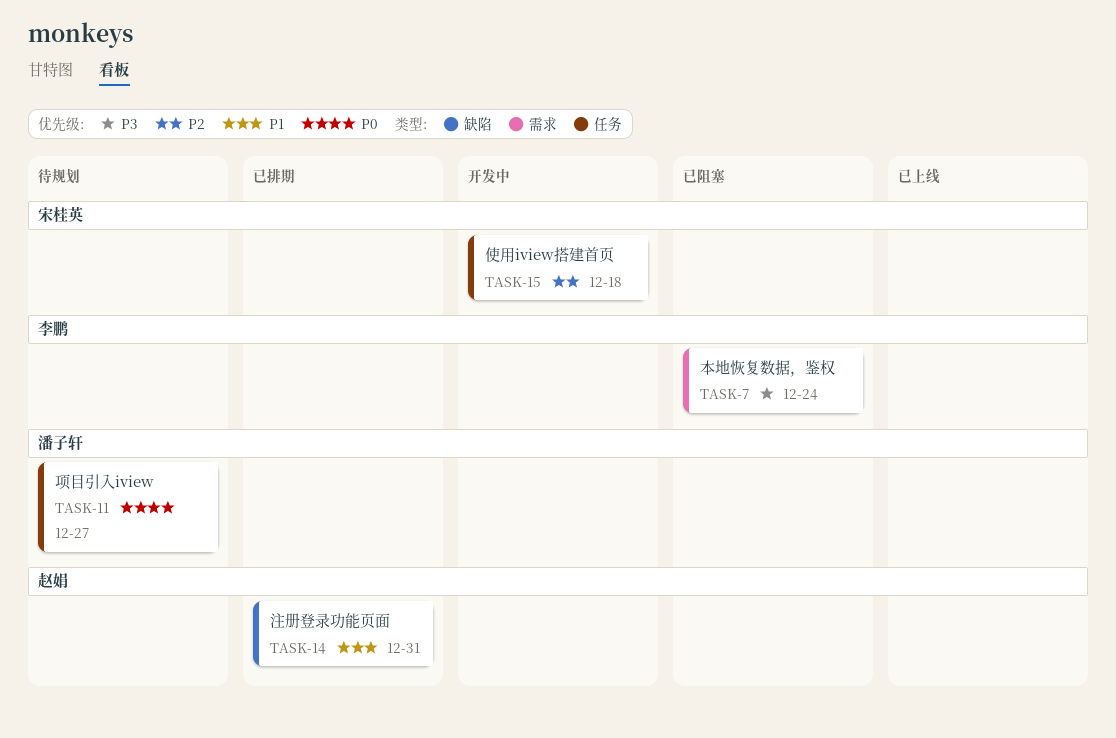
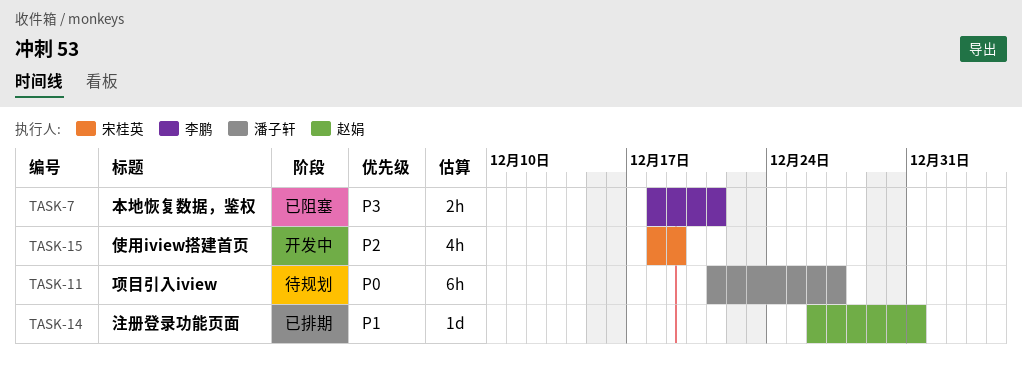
TASK-7, due: Dec 24 -> Dec 21
TASK-15, due: Dec 18 -> Dec 19

